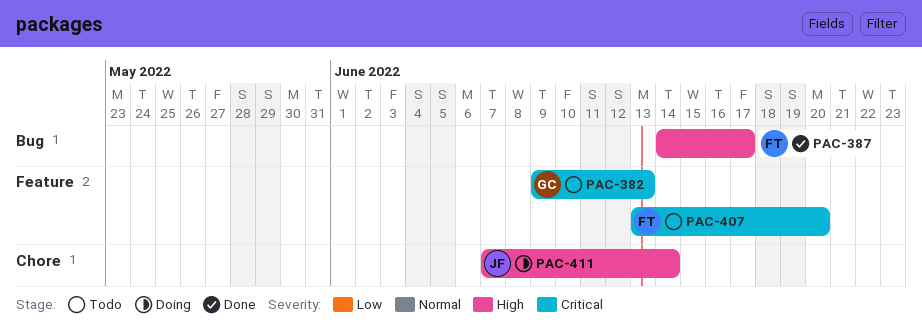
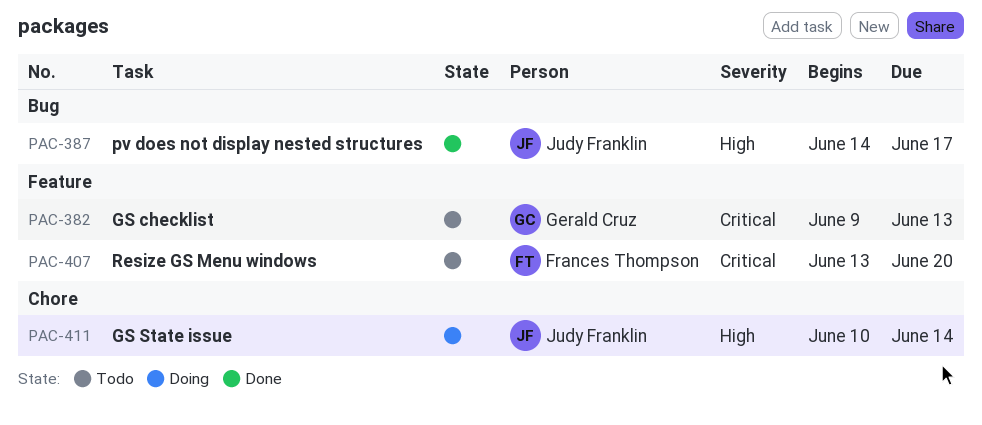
PAC-387, owner: Frances Thompson -> Judy Franklin
PAC-411, start: Jun 7 -> Jun 10

